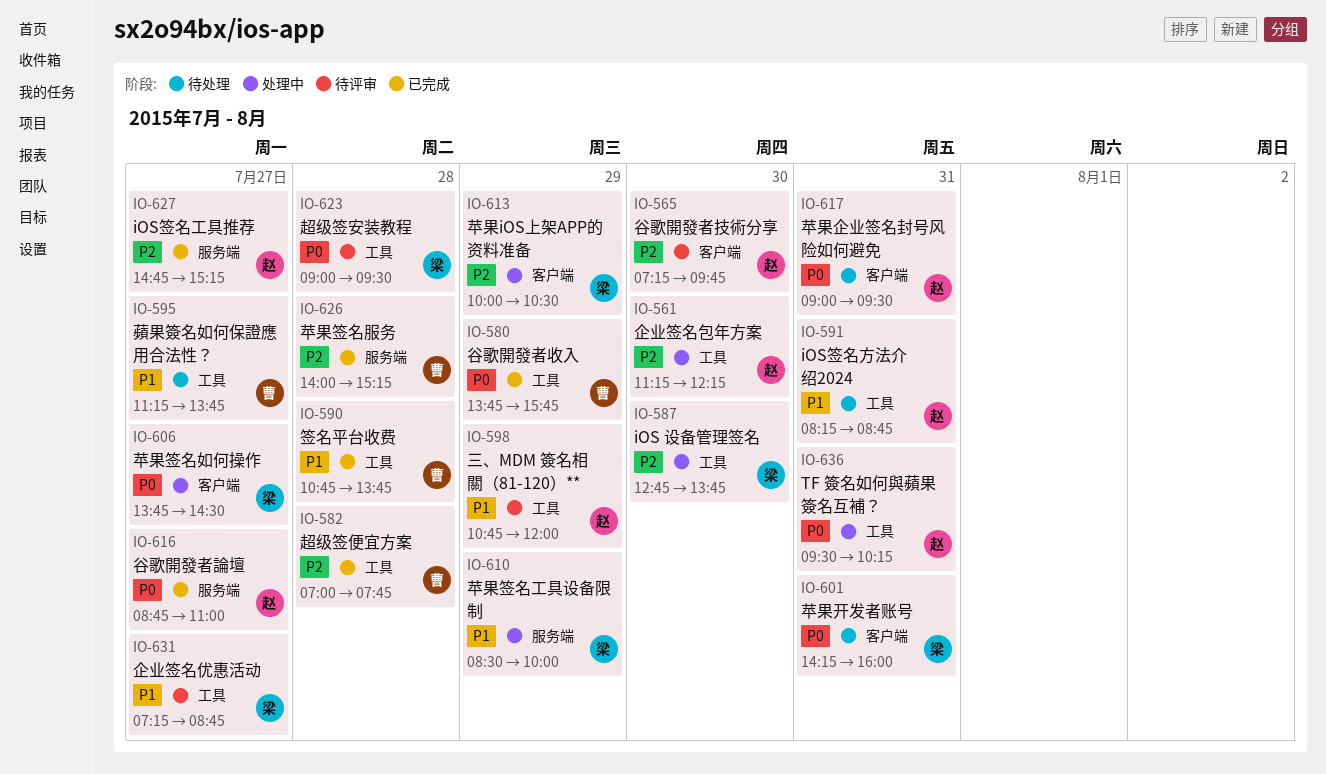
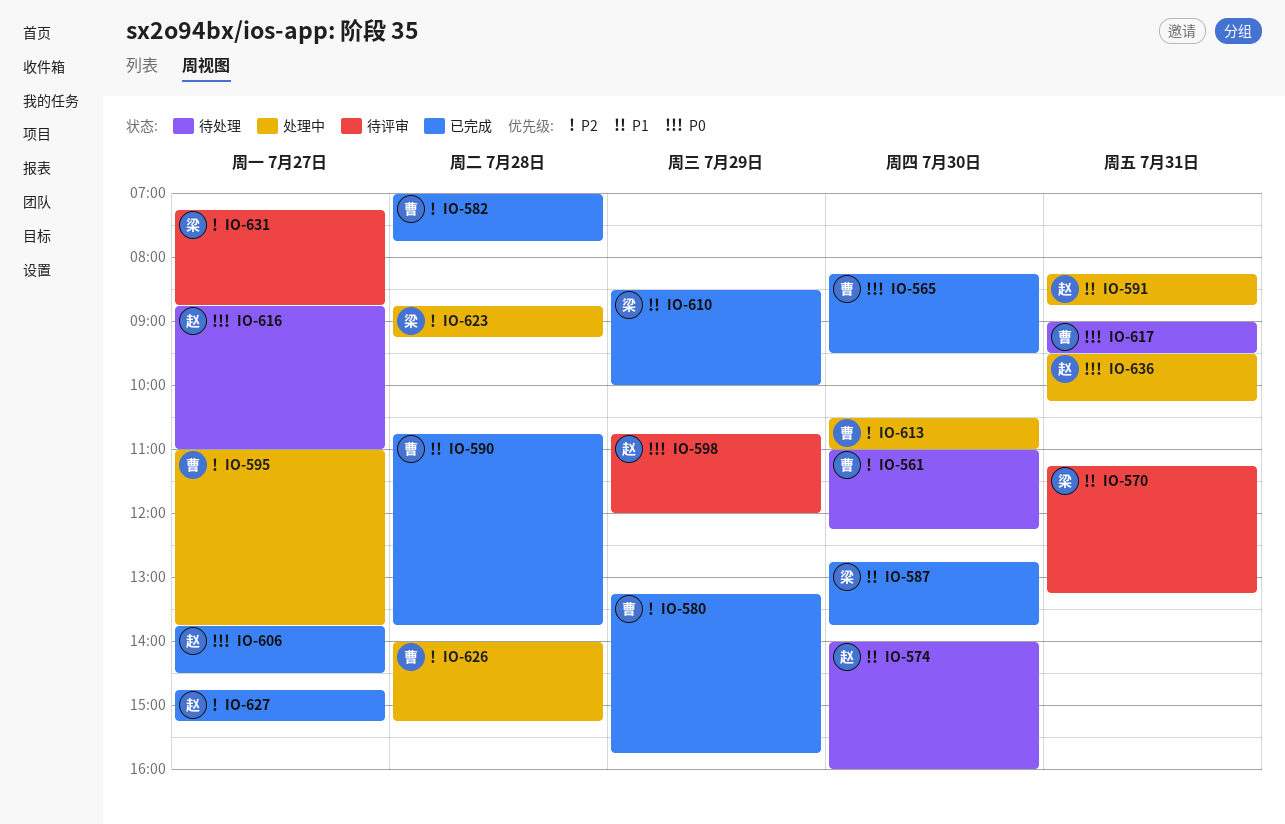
IO-561, status: 处理中 -> 待处理
IO-561, owner: 赵 -> 曹
IO-561, begins: 11:15 -> 11:00
IO-565, status: 待评审 -> 已完成
IO-565, owner: 赵 -> 曹
IO-565, priority: P2 -> P0
IO-565, begins: 07:15 -> 08:15
IO-565, ends: 09:45 -> 09:30
IO-570: none -> present
IO-574: none -> present
IO-580, priority: P0 -> P2
IO-580, begins: 13:45 -> 13:15
IO-587, status: 处理中 -> 已完成
IO-587, priority: P2 -> P1
IO-591, status: 待处理 -> 处理中
IO-595, status: 待处理 -> 处理中
IO-595, priority: P1 -> P2
IO-595, begins: 11:15 -> 11:00
IO-598, priority: P1 -> P0
IO-601: present -> none
IO-606, status: 处理中 -> 已完成
IO-606, owner: 梁 -> 赵
IO-610, status: 处理中 -> 已完成
IO-613, owner: 梁 -> 曹
IO-613, day: Jul 29 -> Jul 30
IO-613, begins: 10:00 -> 10:30
IO-613, ends: 10:30 -> 11:00
IO-616, status: 已完成 -> 待处理
IO-617, owner: 赵 -> 曹
IO-623, status: 待评审 -> 处理中
IO-623, priority: P0 -> P2
IO-623, begins: 09:00 -> 08:45
IO-623, ends: 09:30 -> 09:15
IO-626, status: 已完成 -> 处理中
IO-631, priority: P1 -> P2

